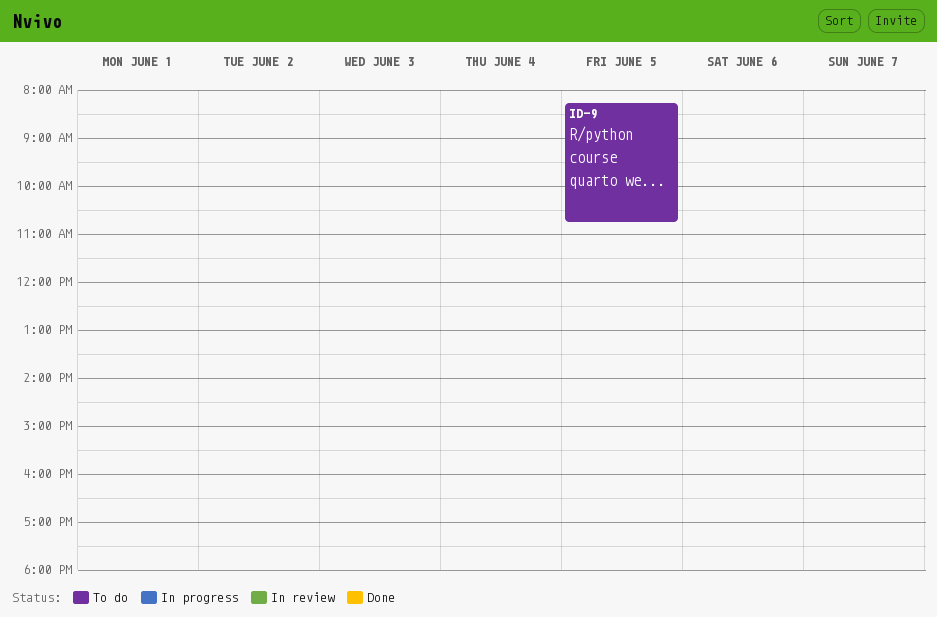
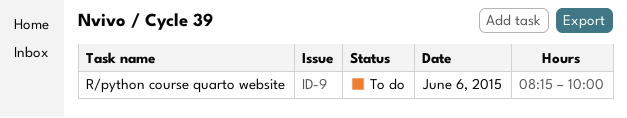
ID-9, day: Jun 5 -> Jun 6
ID-9, ends: 10:45 -> 10:00

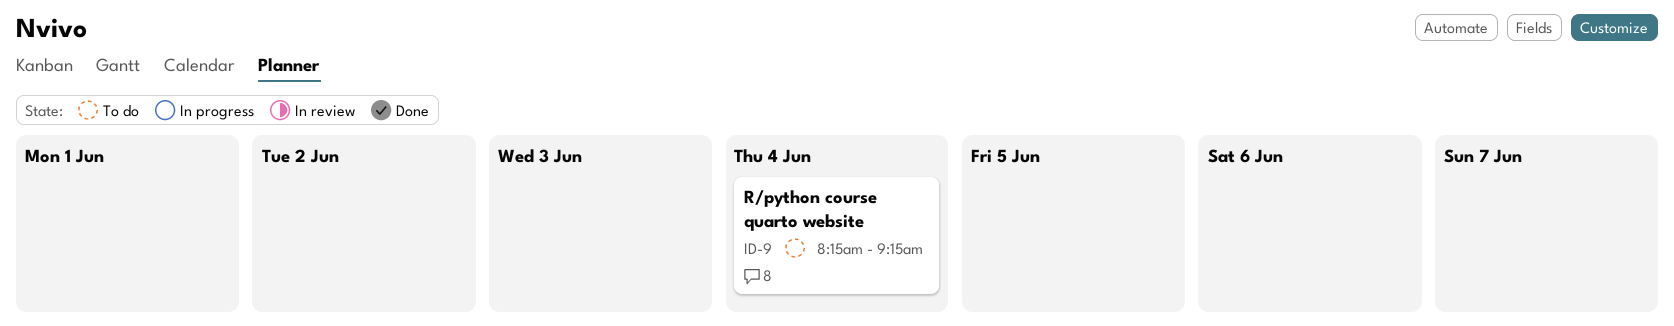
ID-9, day: Jun 6 -> Jun 4
ID-9, ends: 10:00 -> 09:15

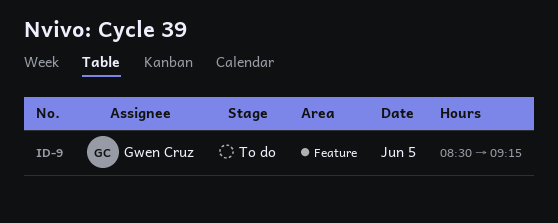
ID-9, day: Jun 4 -> Jun 5
ID-9, begins: 08:15 -> 08:30

